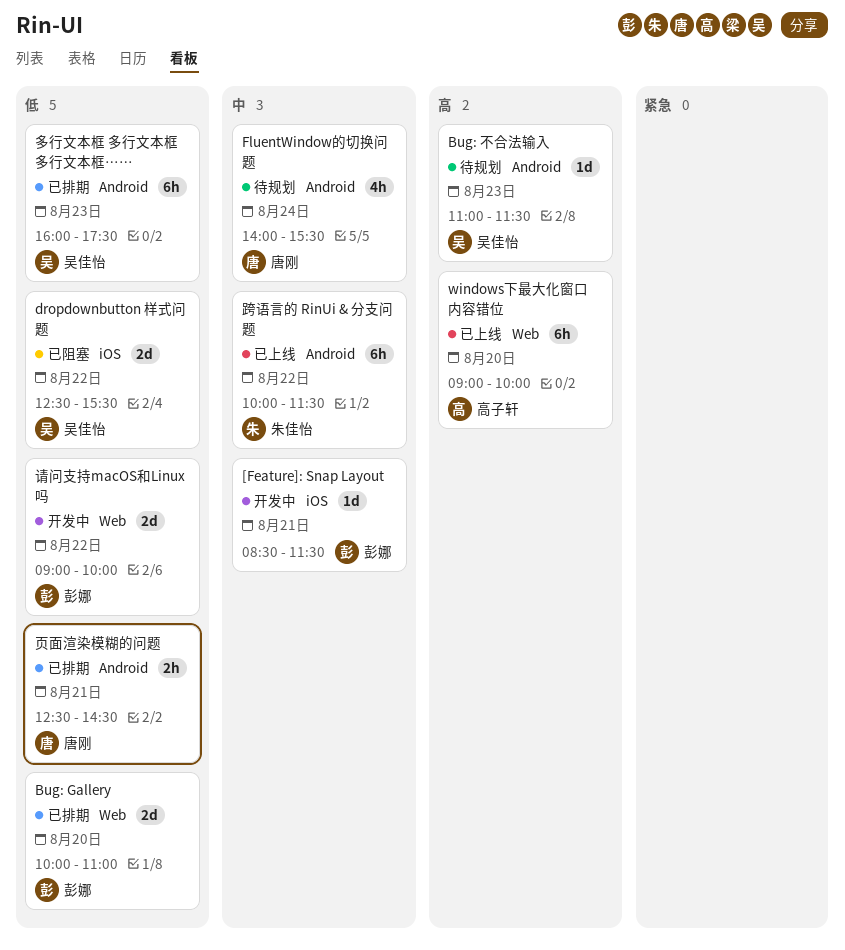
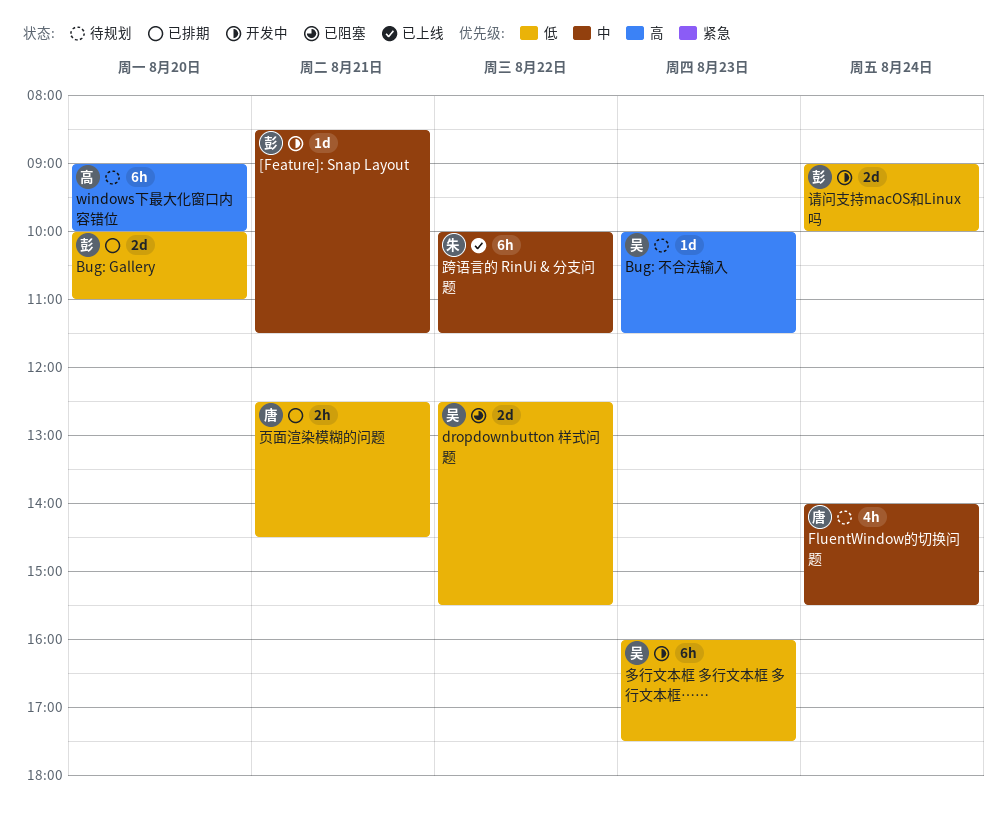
Bug: 不合法输入, begins: 11:00 -> 10:00
windows下最大化窗口内容错位, status: 已上线 -> 待规划
多行文本框 多行文本框 多行文本框……, status: 已排期 -> 开发中
请问支持macOS和Linux吗, day: Aug 22 -> Aug 24

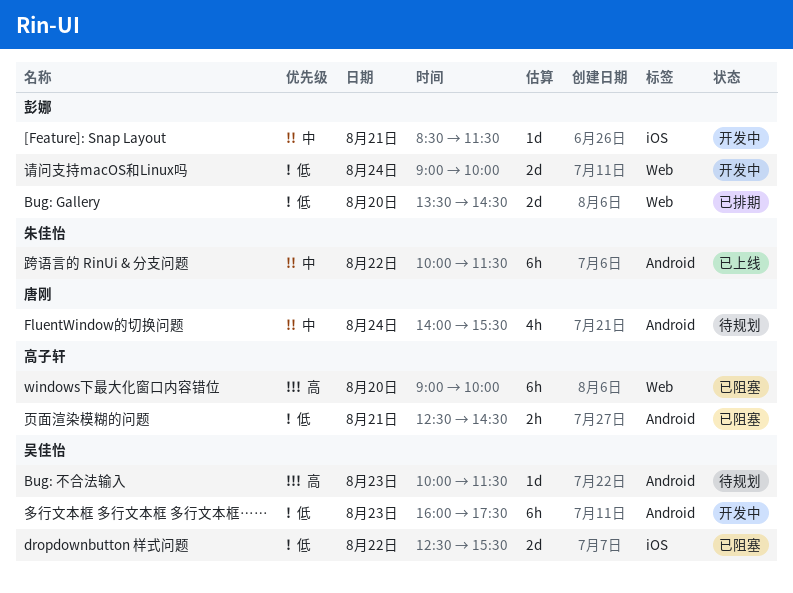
Bug: Gallery, begins: 10:00 -> 13:30
Bug: Gallery, ends: 11:00 -> 14:30
windows下最大化窗口内容错位, status: 待规划 -> 已阻塞
页面渲染模糊的问题, status: 已排期 -> 已阻塞
页面渲染模糊的问题, owner: 唐刚 -> 高子轩

